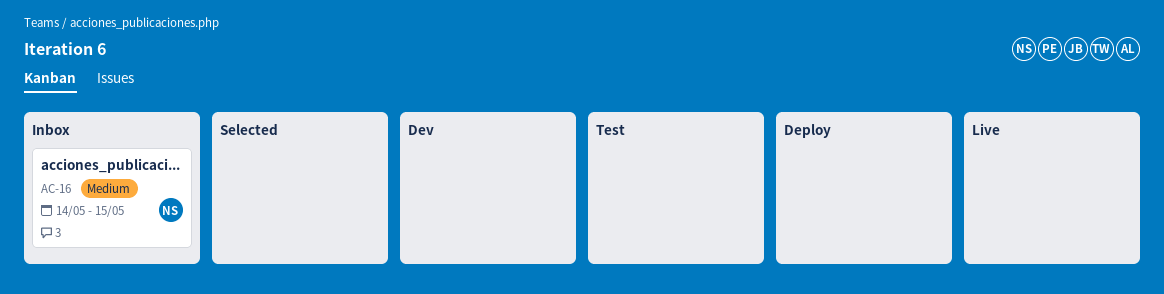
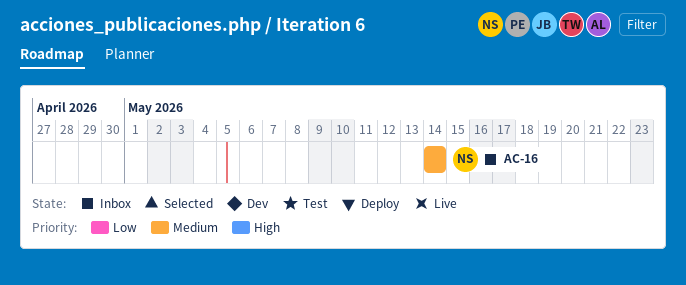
AC-16, due: May 15 -> May 14

